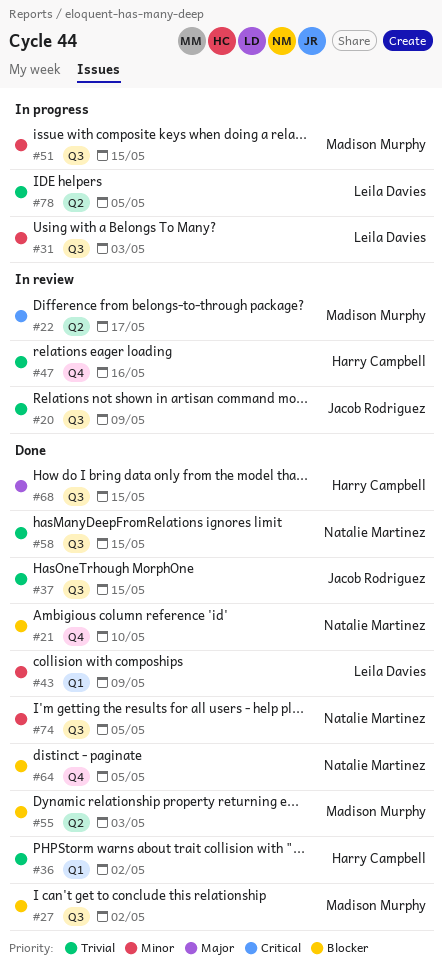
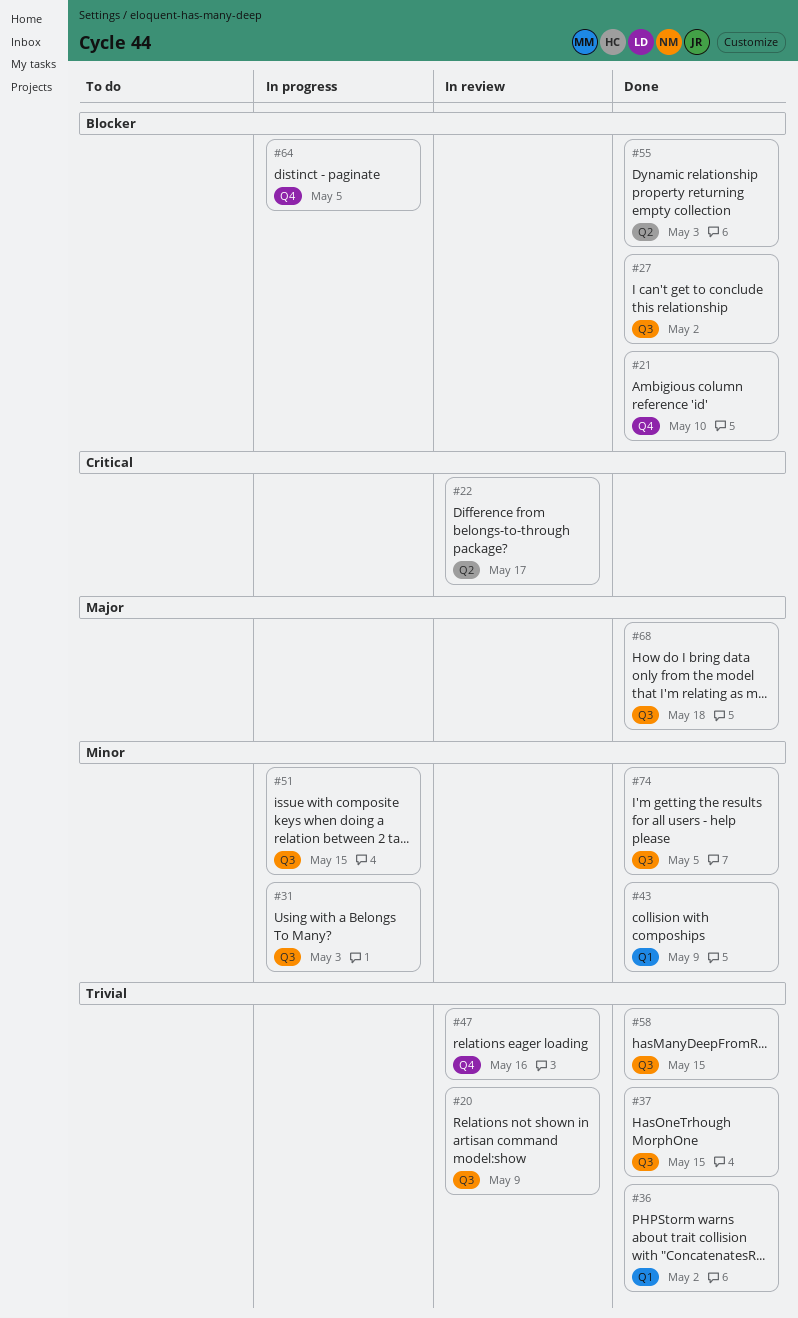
#64, status: Done -> In progress
#68, due: May 15 -> May 18
#78: present -> none

